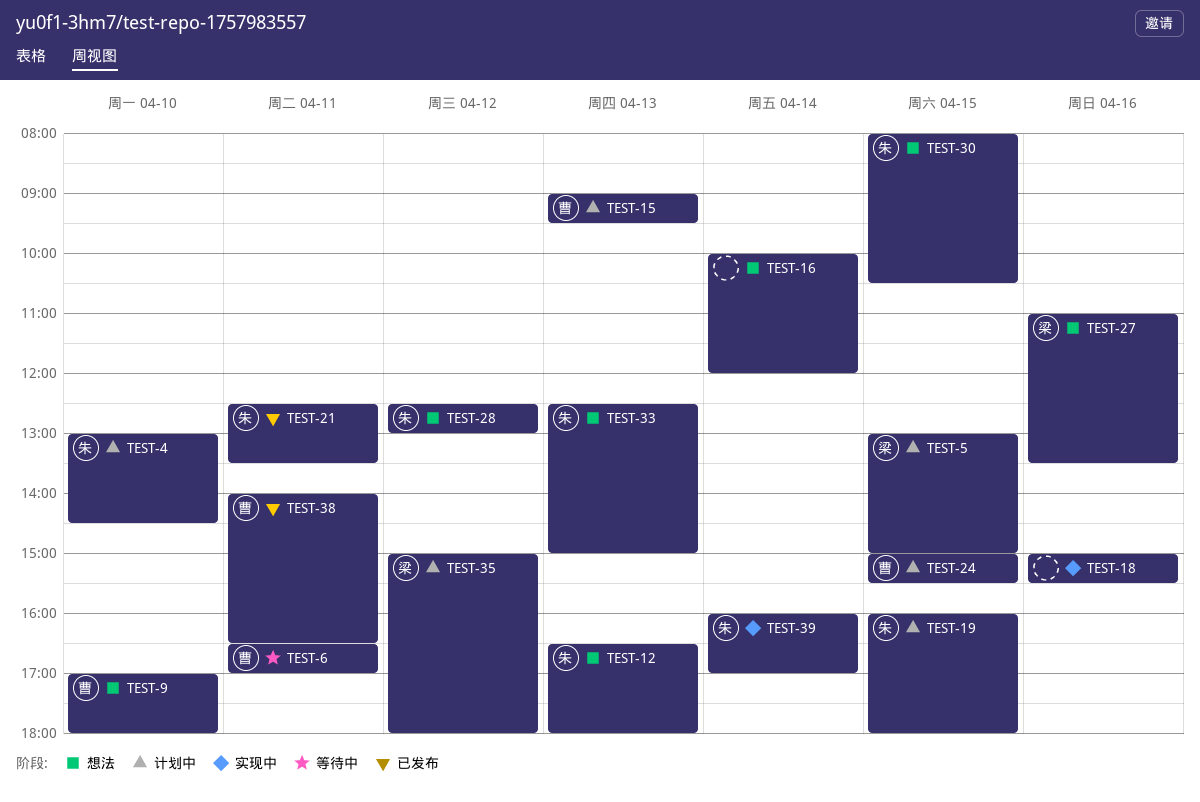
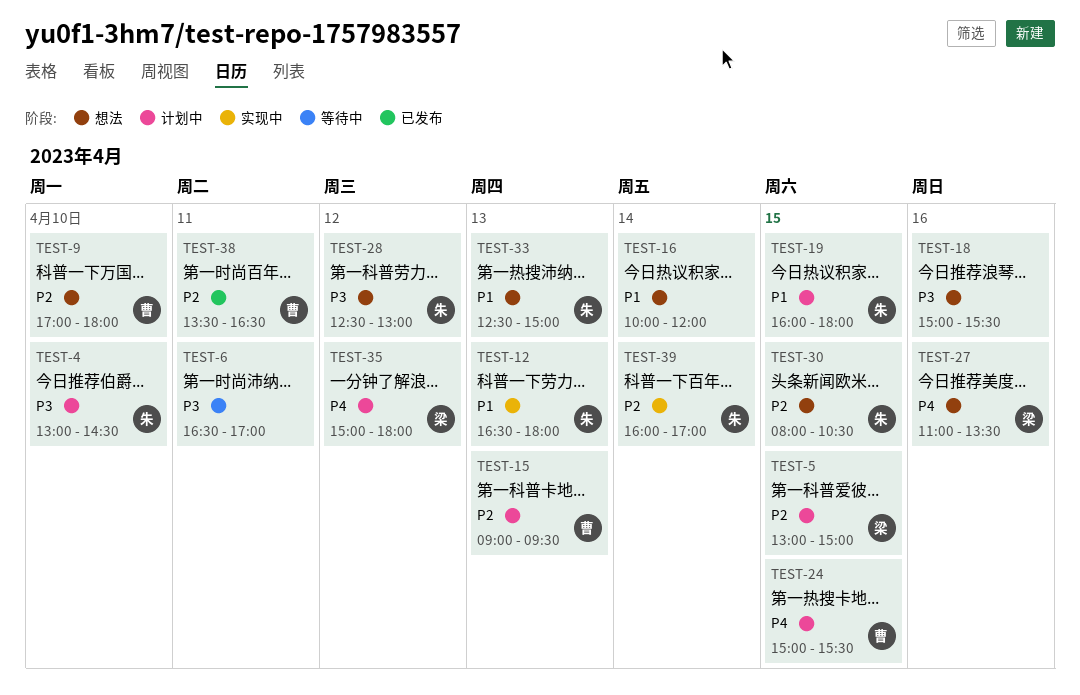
TEST-6, owner: 曹 -> none
TEST-12, status: 想法 -> 实现中
TEST-18, status: 实现中 -> 想法
TEST-21: present -> none
TEST-38, begins: 14:00 -> 13:30

